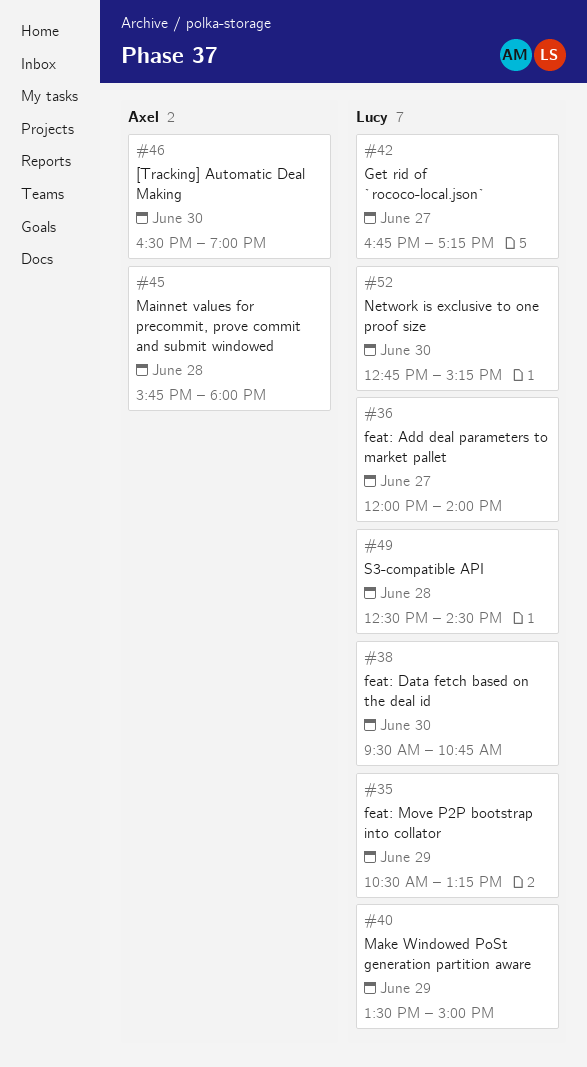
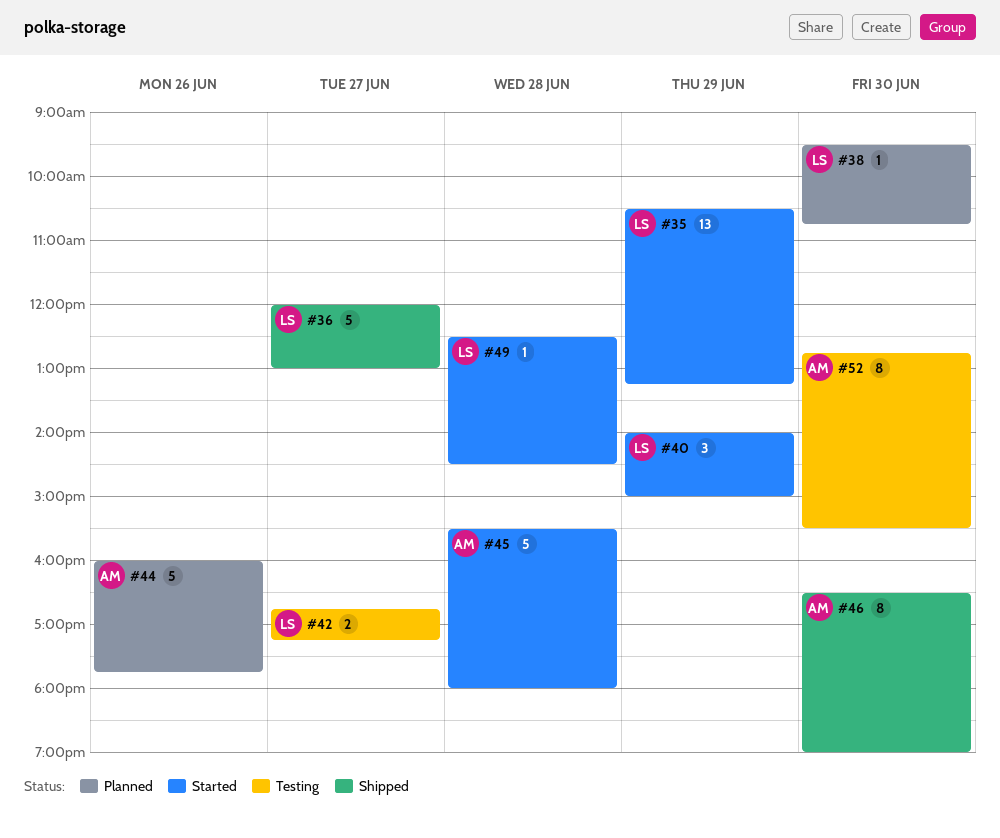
#36, ends: 14:00 -> 13:00
#40, begins: 13:30 -> 14:00
#44: none -> present
#45, begins: 15:45 -> 15:30
#52, owner: Lucy -> Axel
#52, ends: 15:15 -> 15:30

